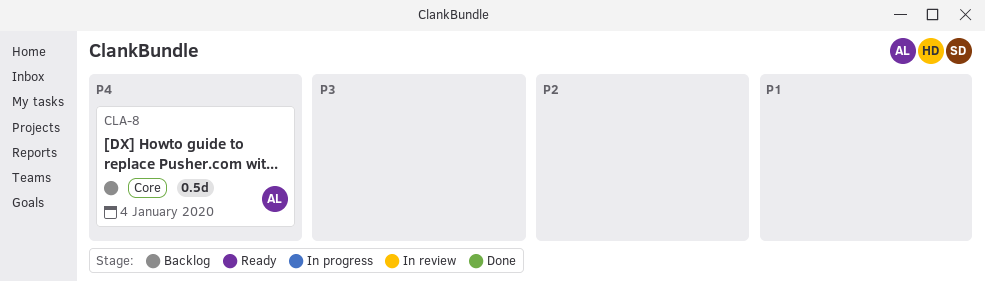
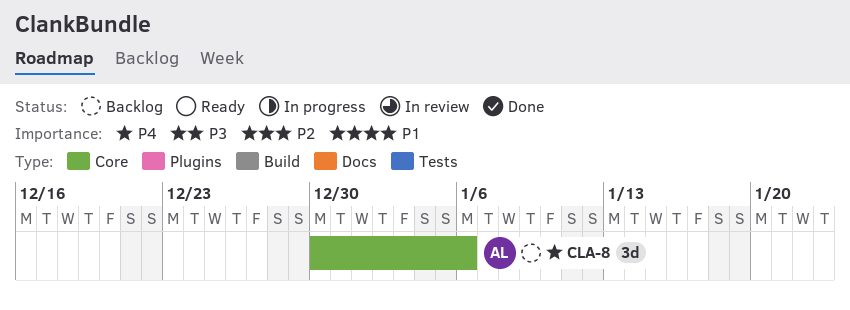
CLA-8, estimate: 0.5d -> 3d
CLA-8, due: Jan 4 -> Jan 6

